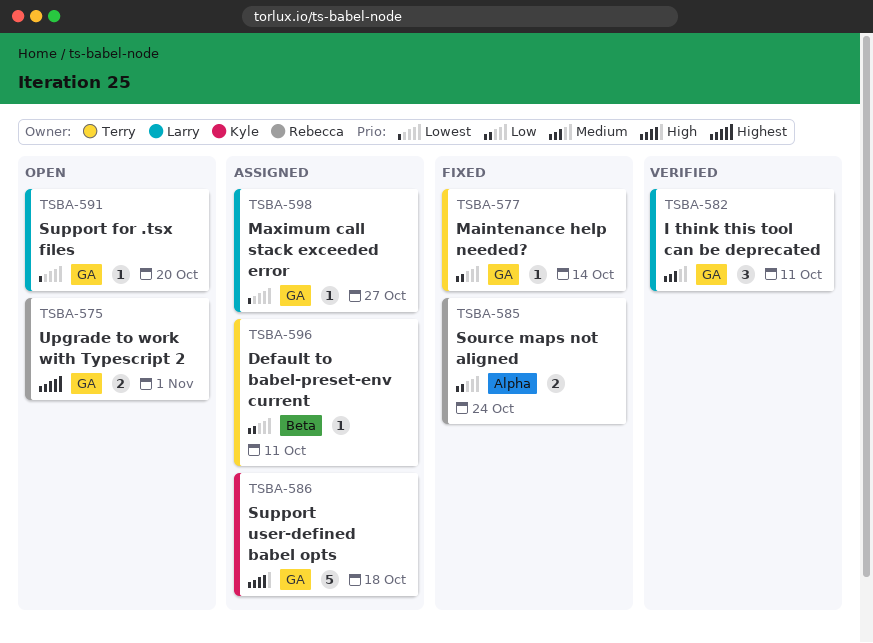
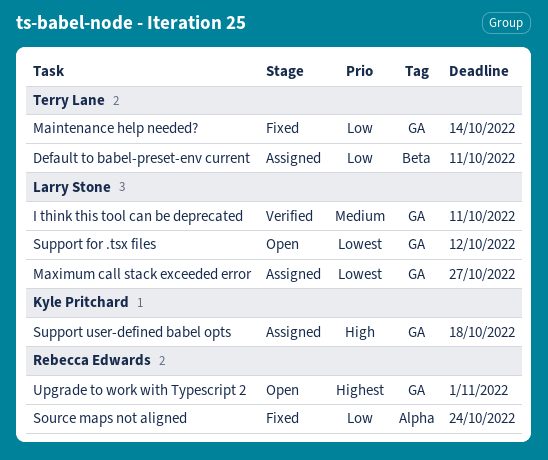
Support for .tsx files, due: Oct 20 -> Oct 12

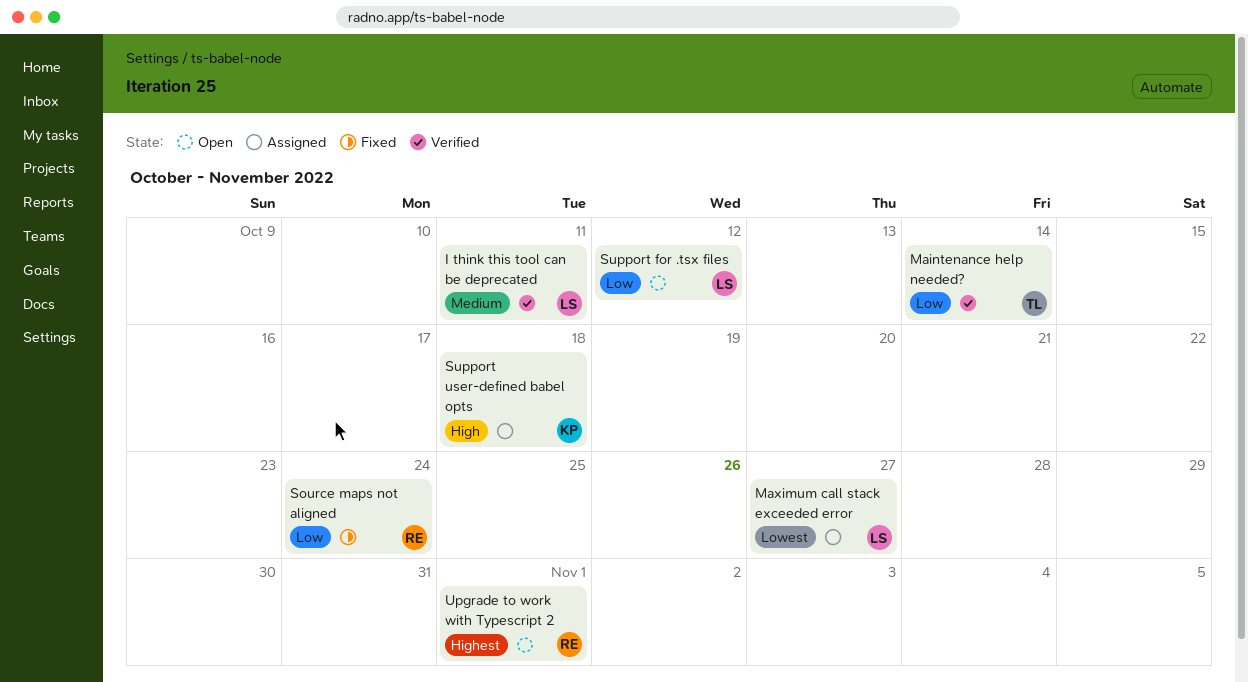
Default to babel-preset-env current: present -> none
Maintenance help needed?, status: Fixed -> Verified
Support for .tsx files, priority: Lowest -> Low

